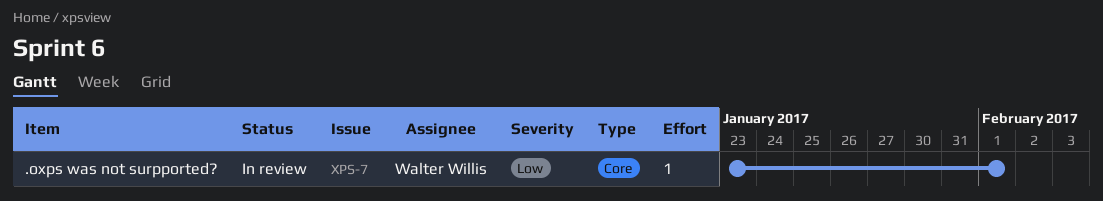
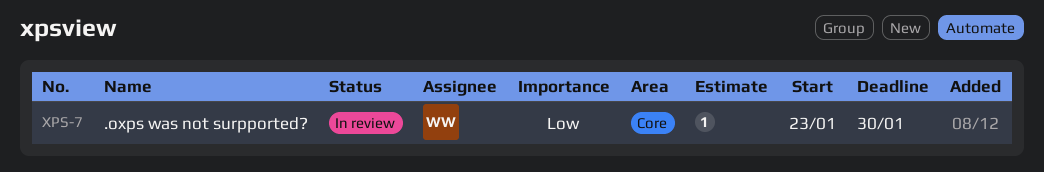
XPS-7, due: Feb 1 -> Jan 30

